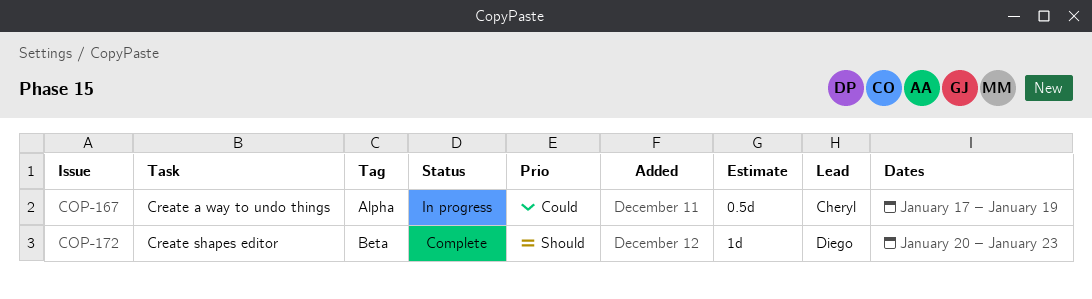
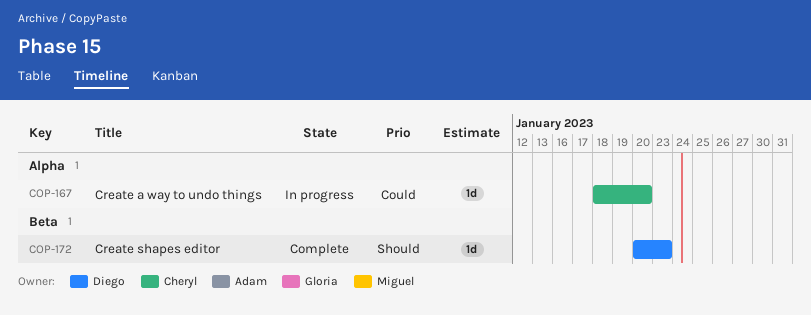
COP-167, estimate: 0.5d -> 1d
COP-167, start: Jan 17 -> Jan 18
COP-167, due: Jan 19 -> Jan 20

